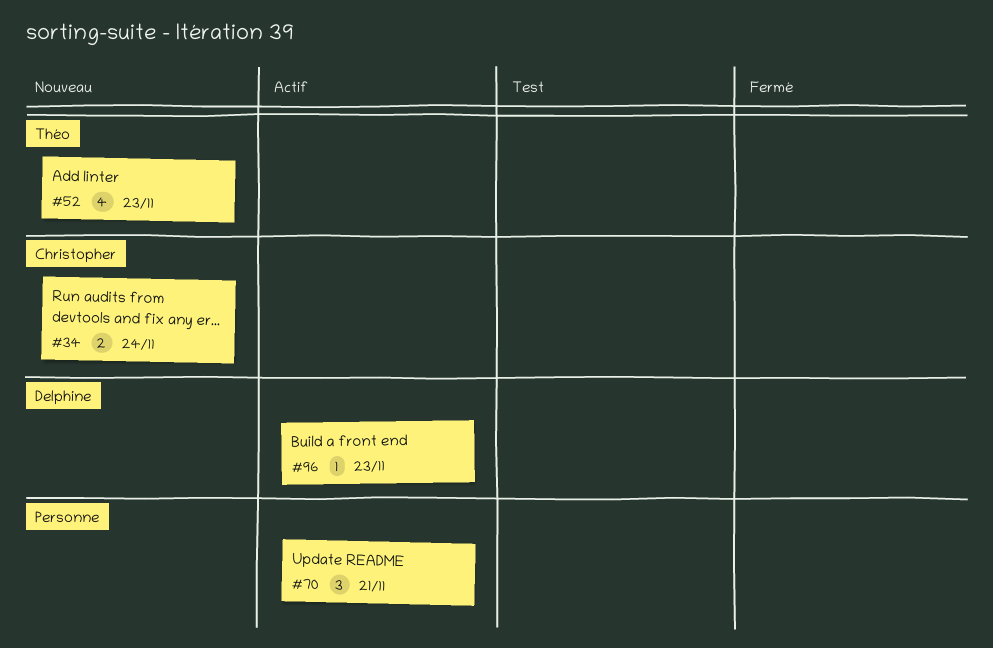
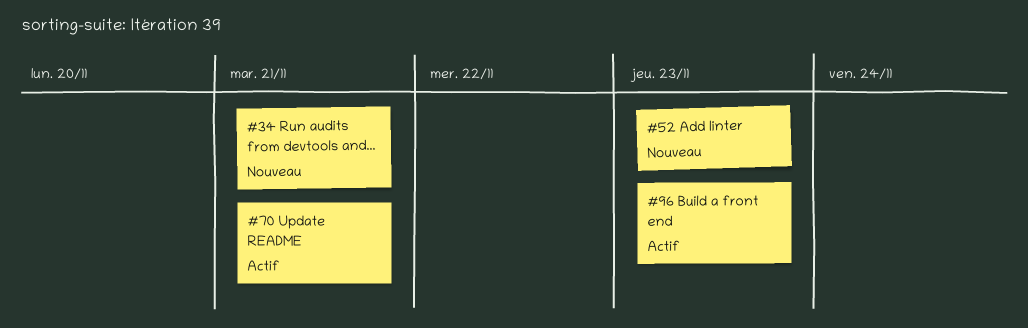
#34, due: Nov 24 -> Nov 21

